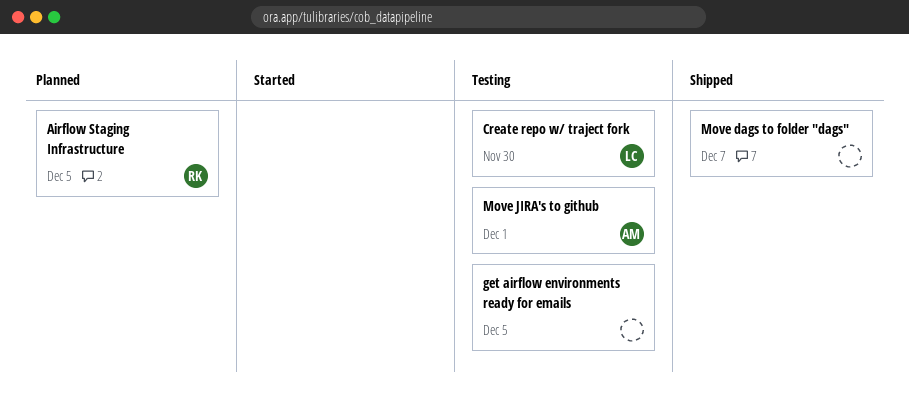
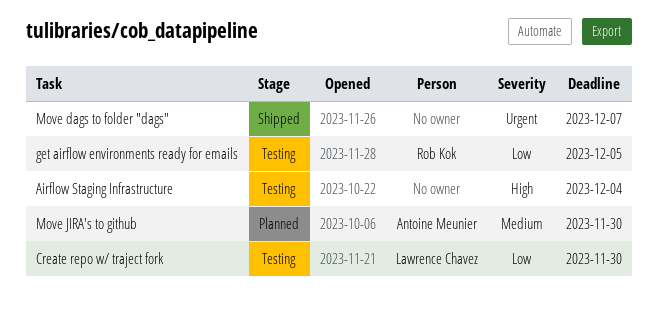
Airflow Staging Infrastructure, status: Planned -> Testing
Airflow Staging Infrastructure, owner: Rob Kok -> none
Airflow Staging Infrastructure, due: Dec 5 -> Dec 4
get airflow environments ready for emails, owner: none -> Rob Kok
Move JIRA's to github, status: Testing -> Planned
Move JIRA's to github, due: Dec 1 -> Nov 30

